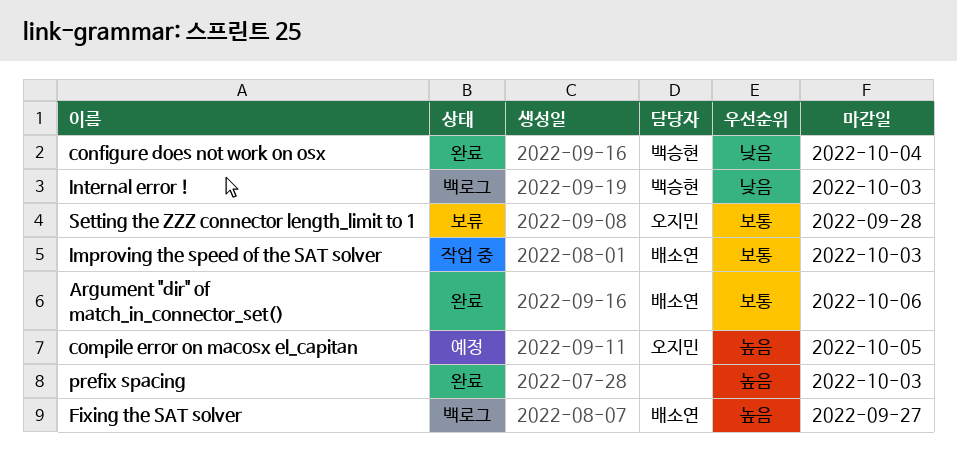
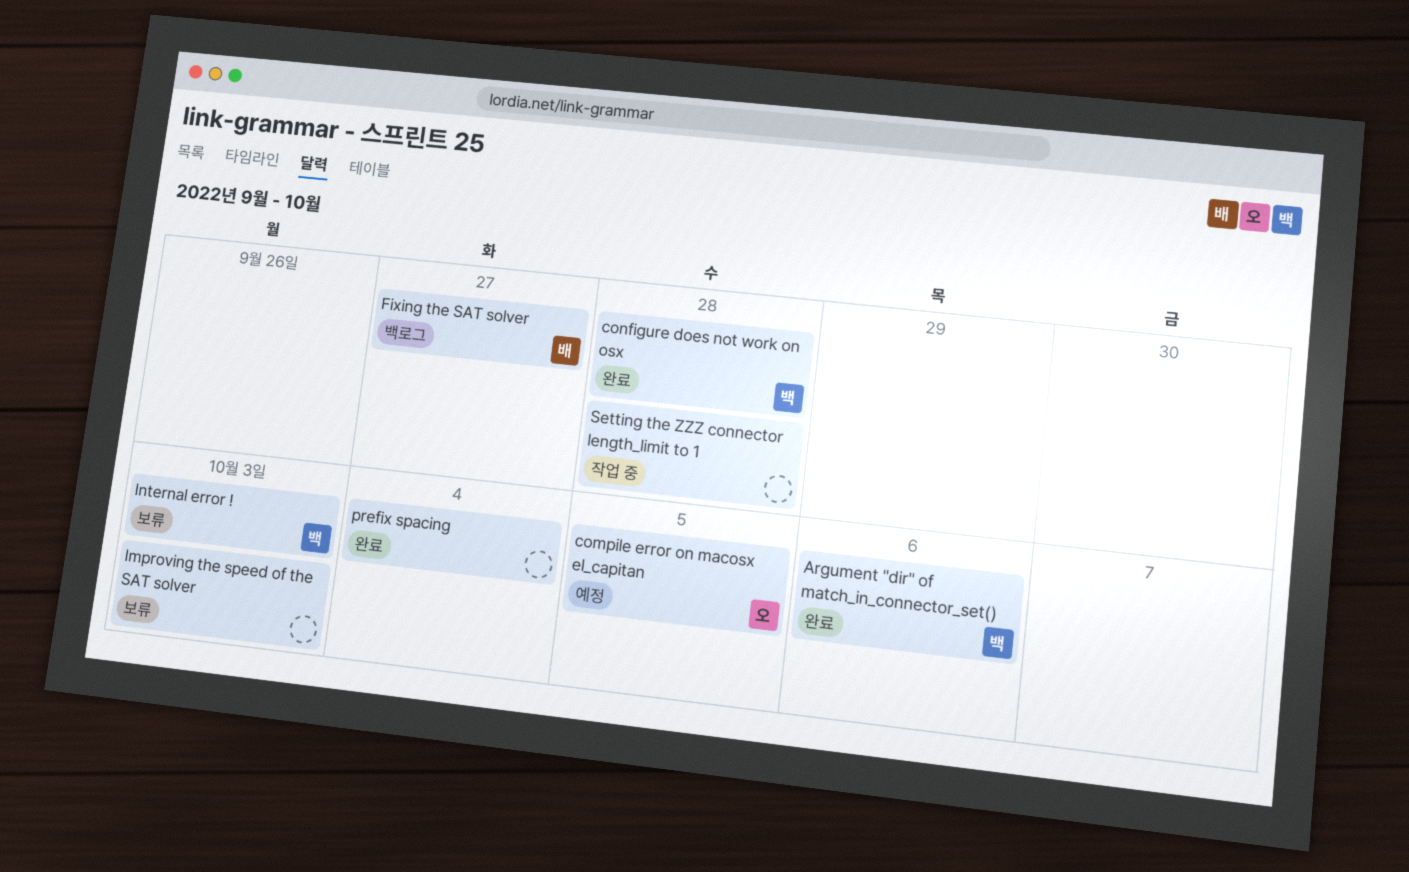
Argument "dir" of match_in_connector_set(), owner: 배소연 -> 백승현
configure does not work on osx, due: Oct 4 -> Sep 28
Improving the speed of the SAT solver, status: 작업 중 -> 보류
Improving the speed of the SAT solver, owner: 배소연 -> none
Internal error !, status: 백로그 -> 보류
prefix spacing, due: Oct 3 -> Oct 4
Setting the ZZZ connector length_limit to 1, status: 보류 -> 작업 중
Setting the ZZZ connector length_limit to 1, owner: 오지민 -> none

